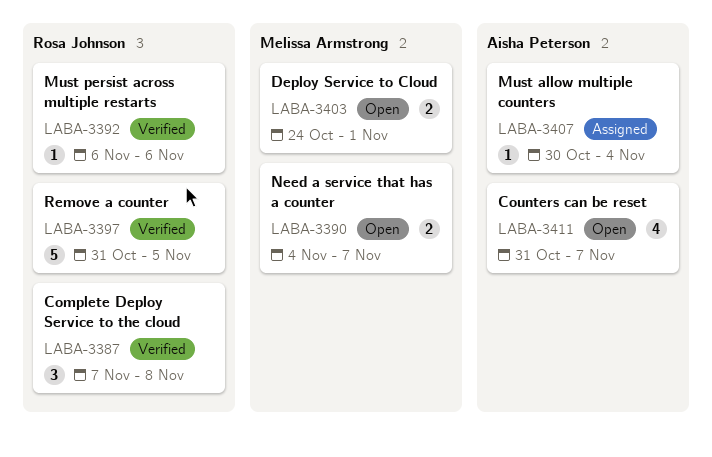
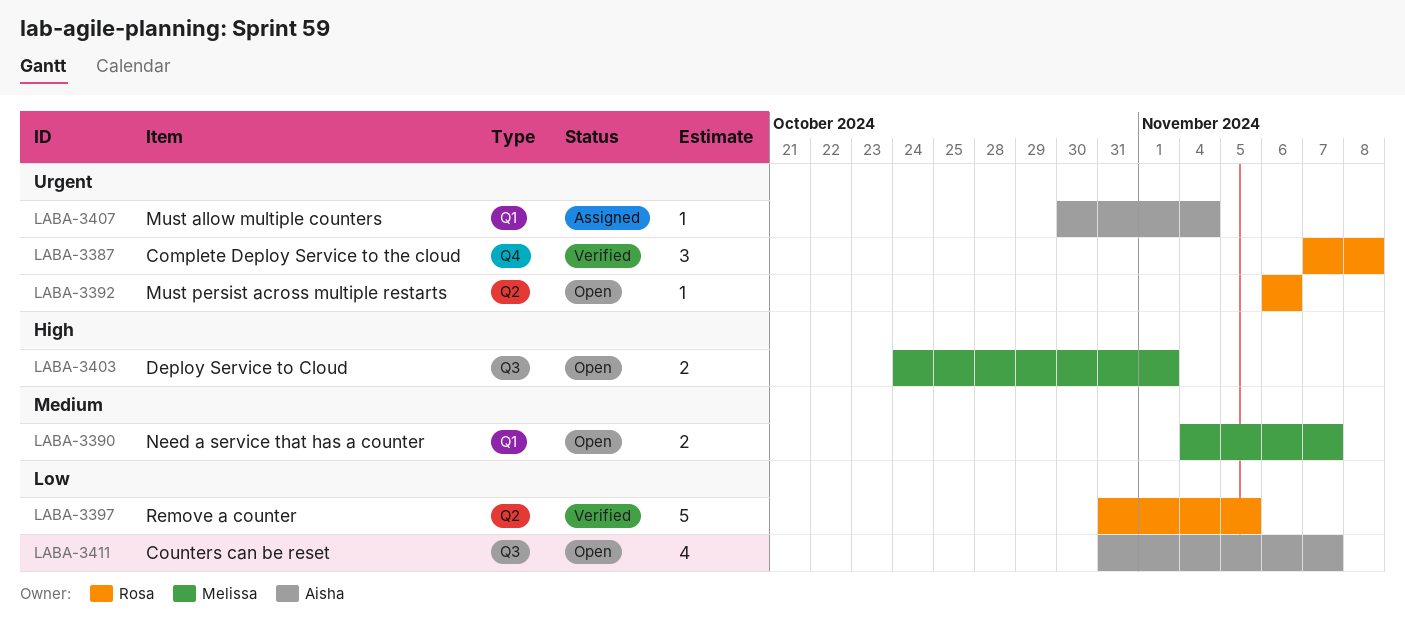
LABA-3392, status: Verified -> Open

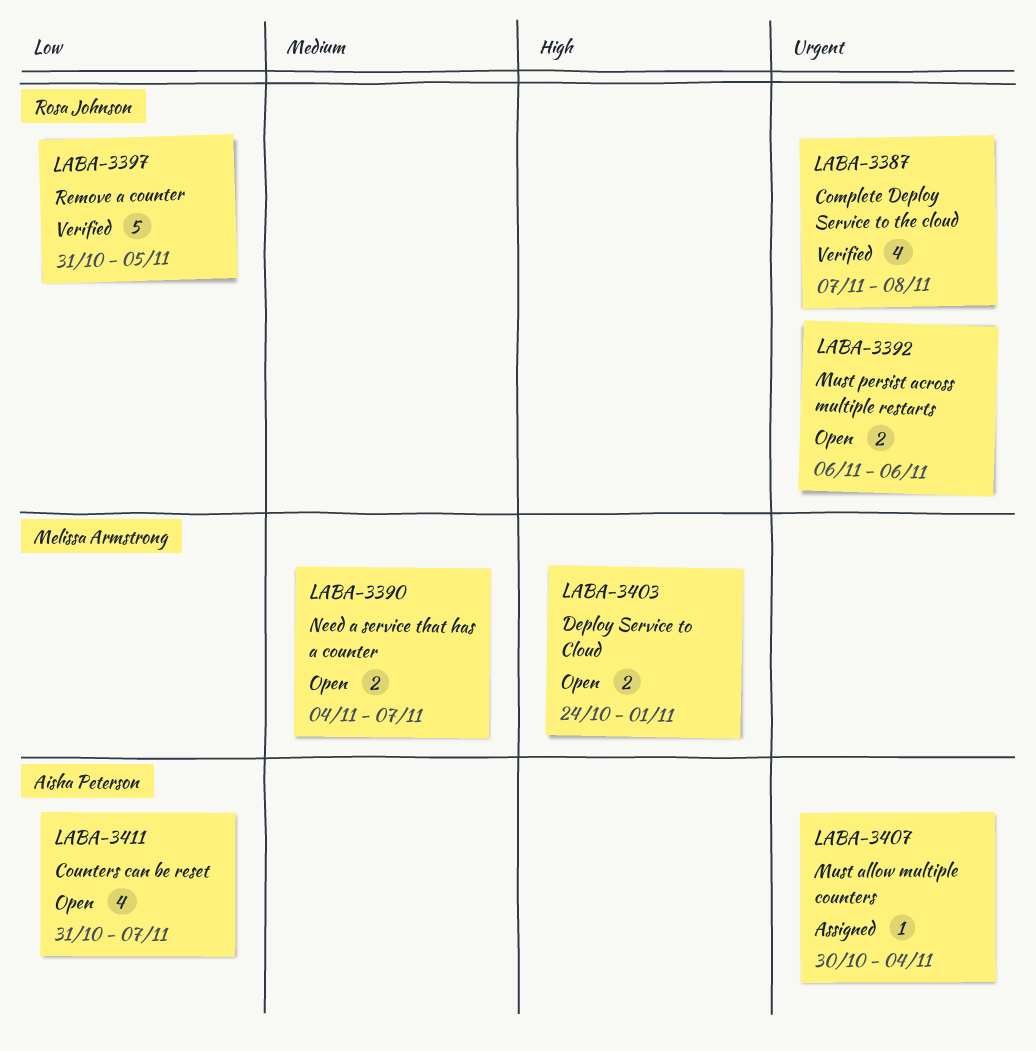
LABA-3387, estimate: 3 -> 4
LABA-3392, estimate: 1 -> 2

